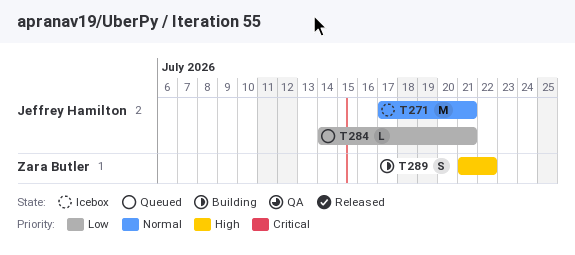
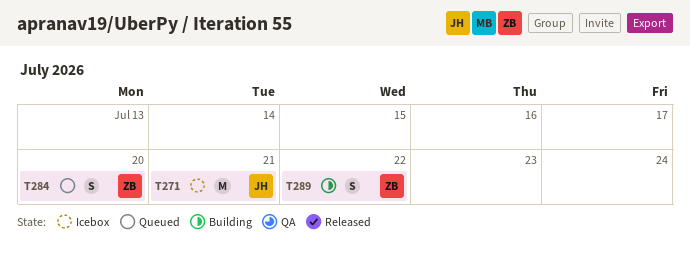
T284, owner: Jeffrey Hamilton -> Zara Butler
T284, estimate: L -> S
T284, due: Jul 21 -> Jul 20

